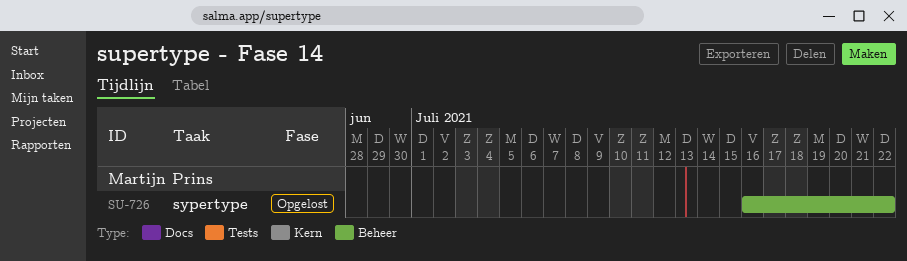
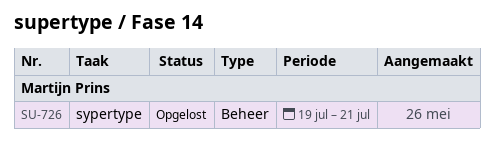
SU-726, start: Jul 16 -> Jul 19
SU-726, due: Jul 22 -> Jul 21

